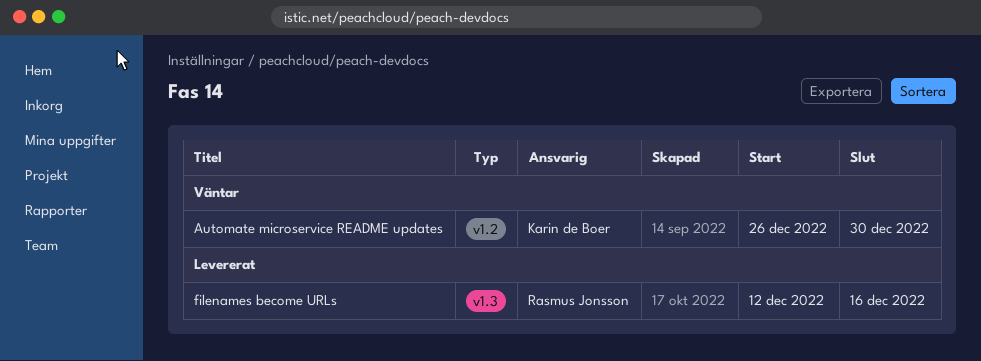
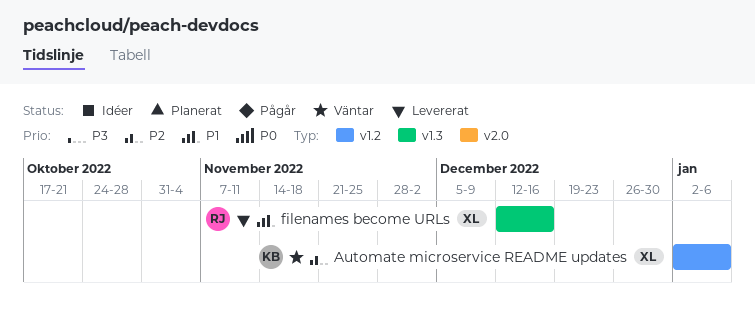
Automate microservice README updates, start: Dec 26 -> Jan 2
Automate microservice README updates, due: Dec 30 -> Jan 6

